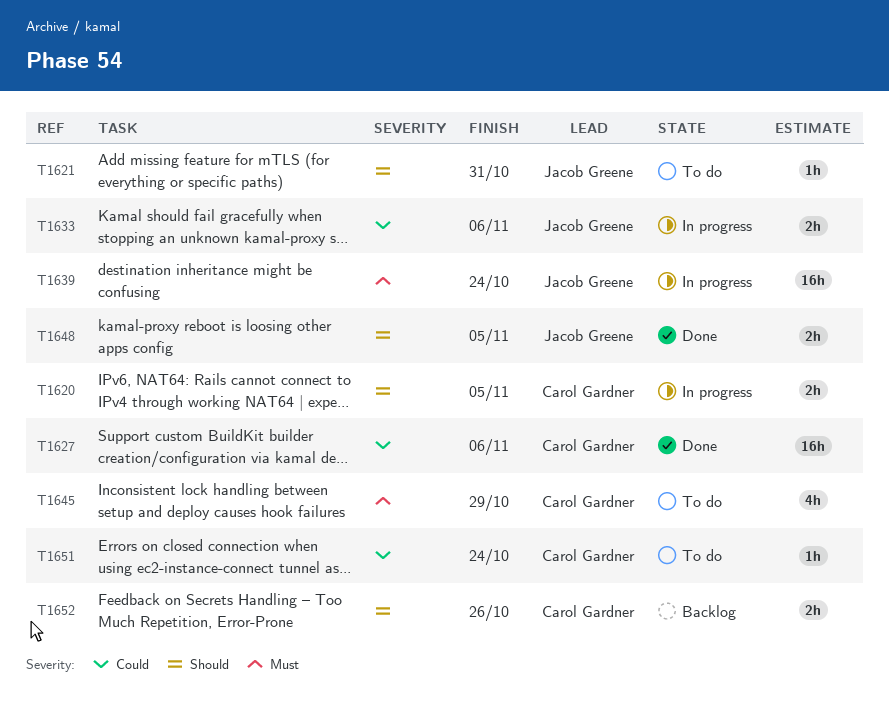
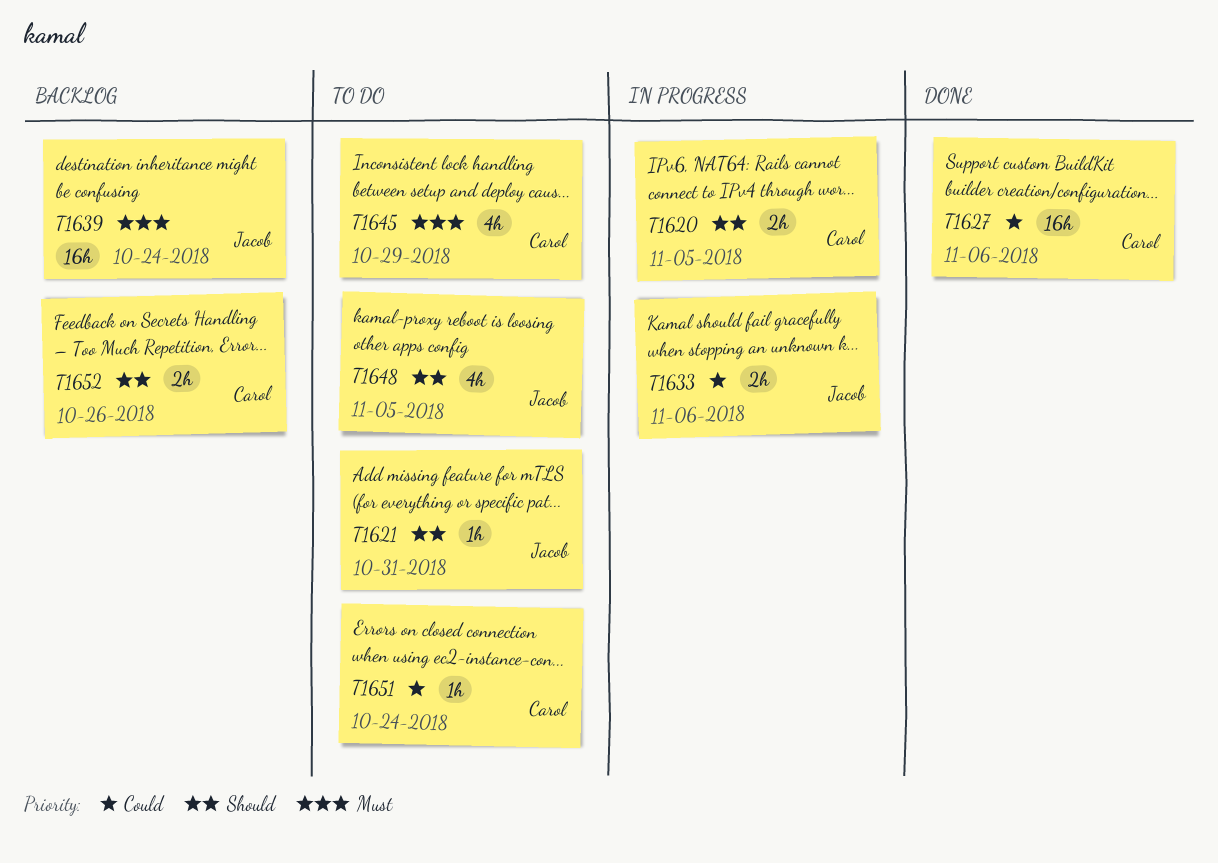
T1639, status: In progress -> Backlog
T1648, status: Done -> To do
T1648, estimate: 2h -> 4h

